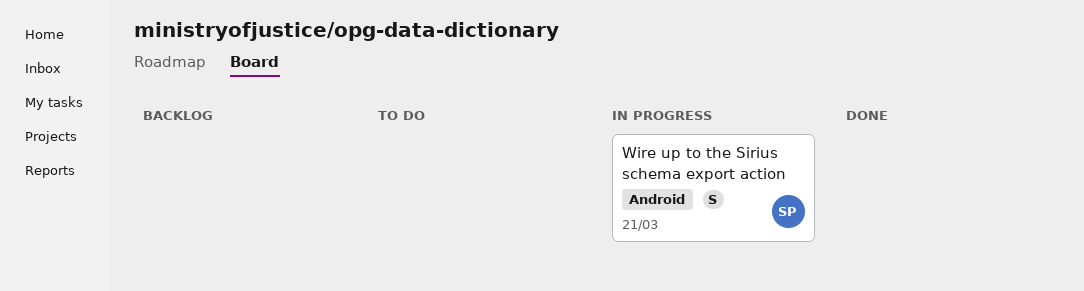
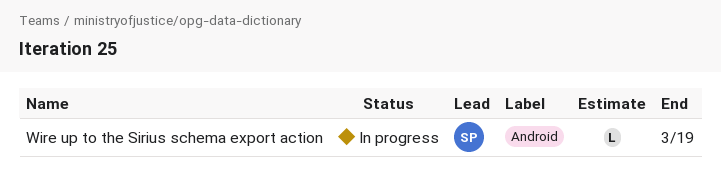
Wire up to the Sirius schema export action, estimate: S -> L
Wire up to the Sirius schema export action, due: Mar 21 -> Mar 19

